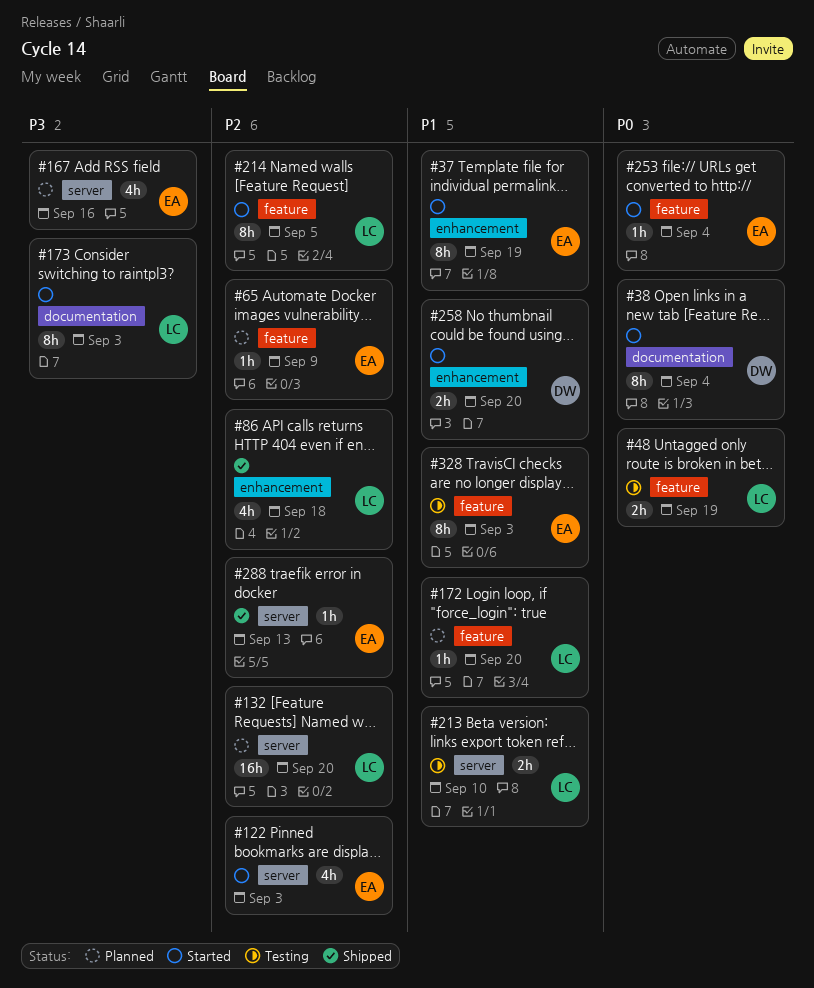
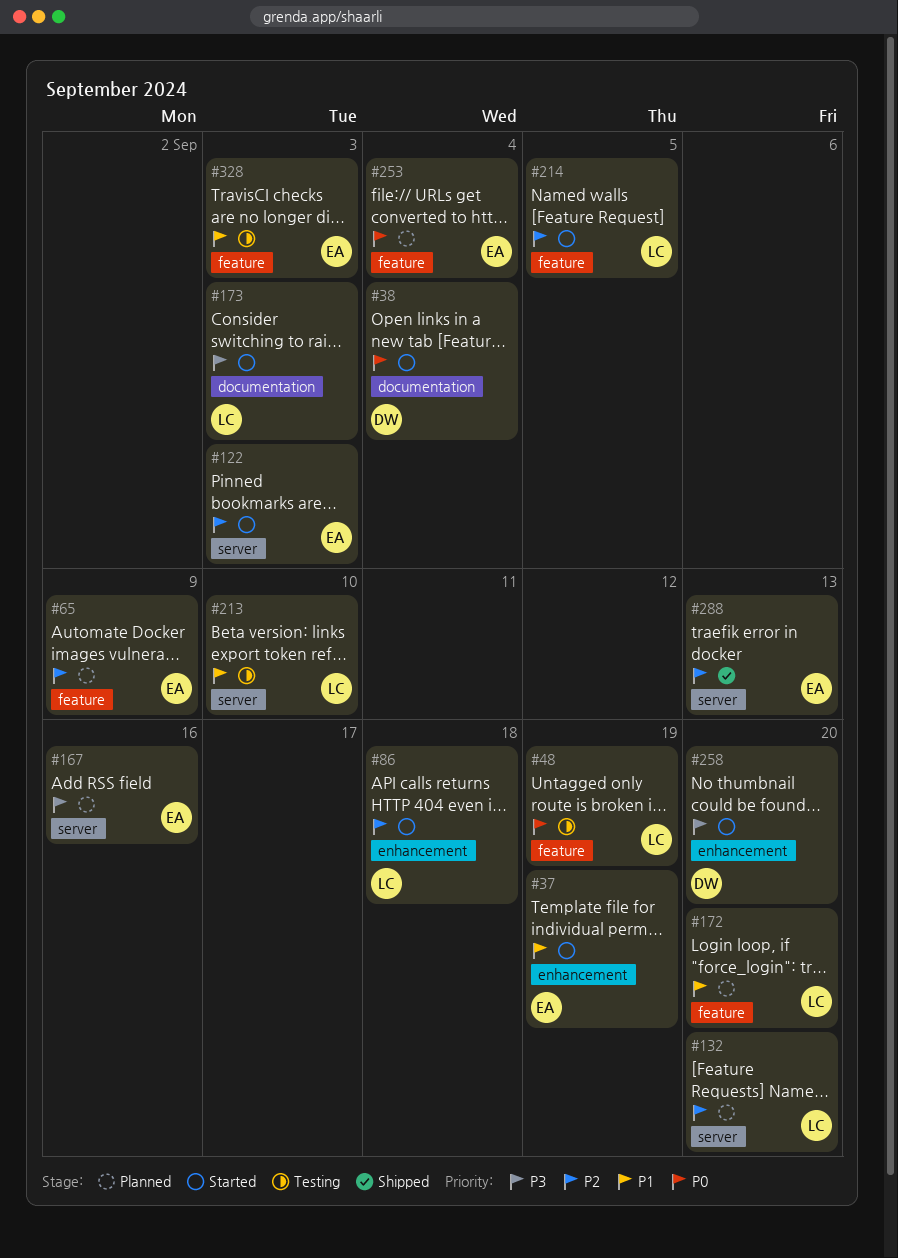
#86, status: Shipped -> Started
#253, status: Started -> Planned
#258, priority: P1 -> P3

